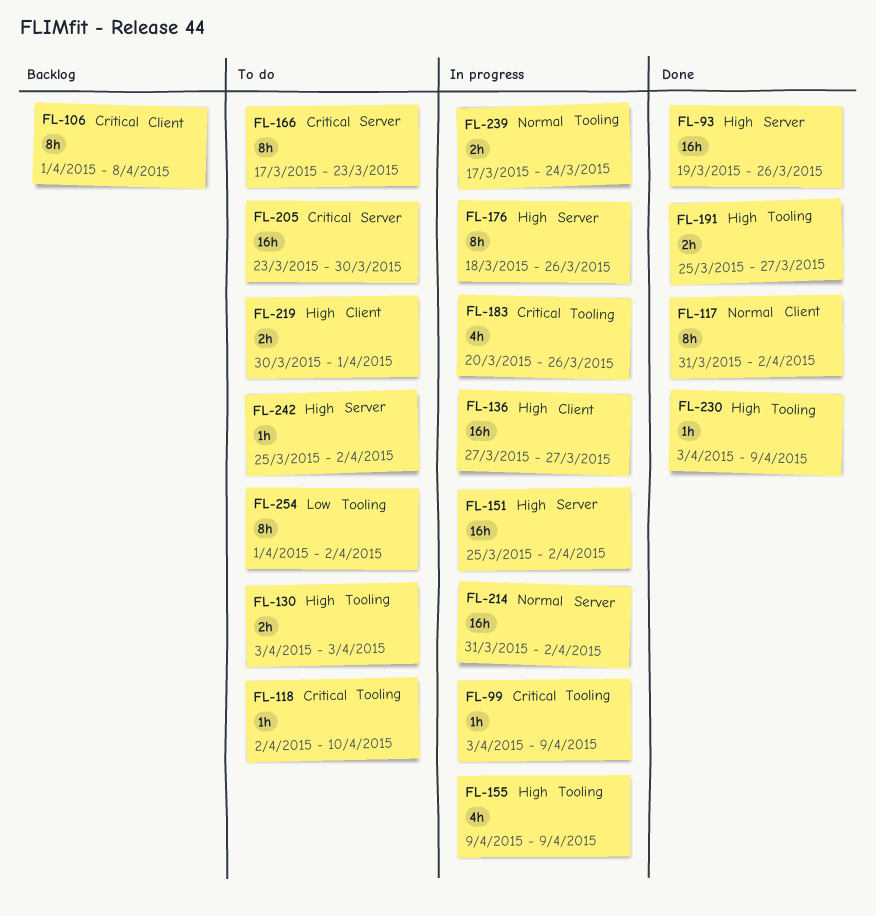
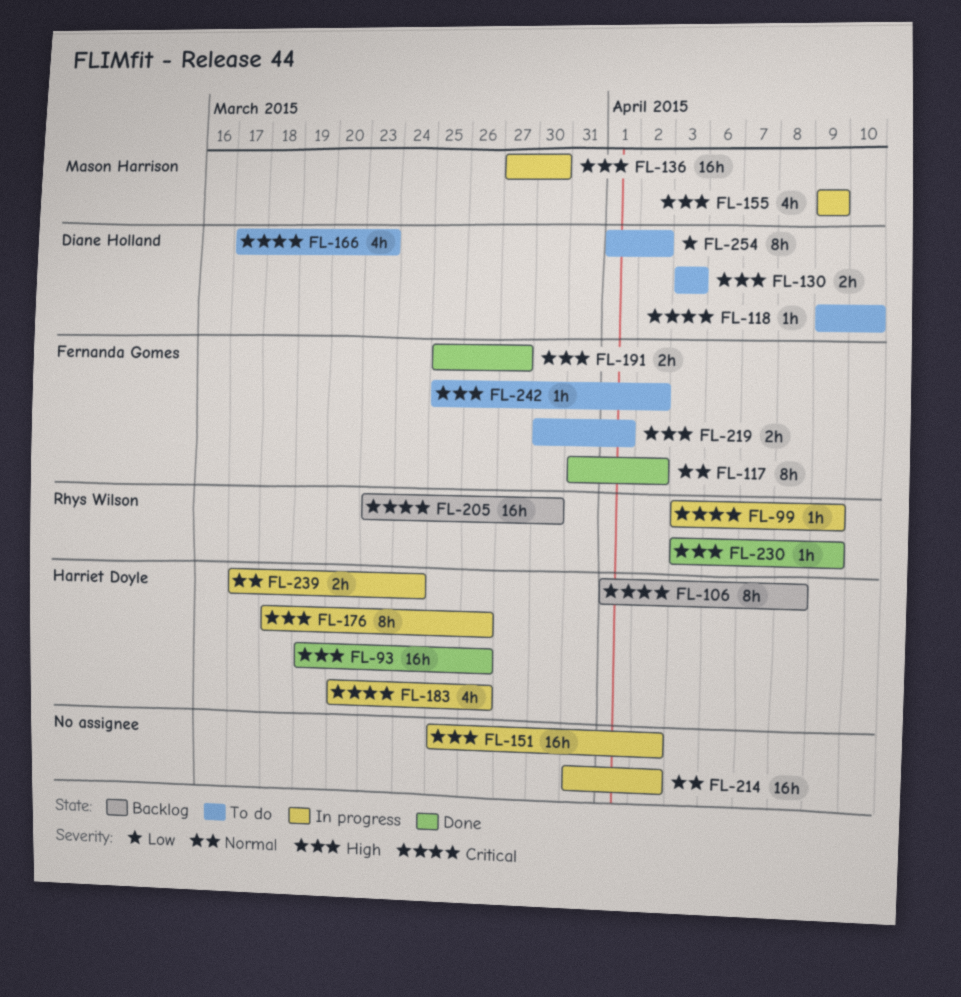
FL-118, start: Apr 2 -> Apr 9
FL-136, due: Mar 27 -> Mar 30
FL-166, estimate: 8h -> 4h
FL-205, status: To do -> Backlog

